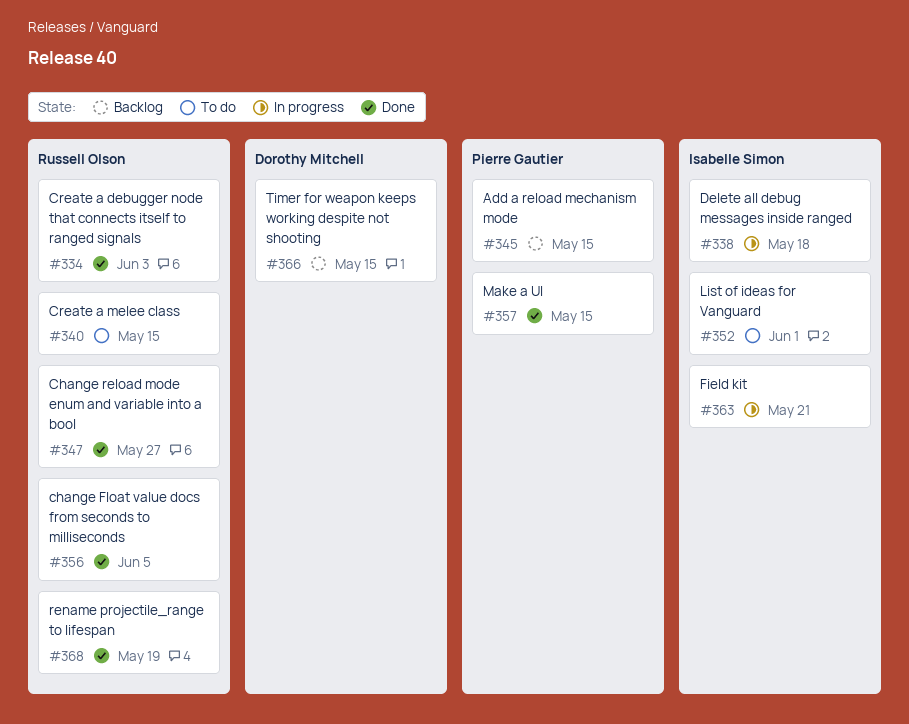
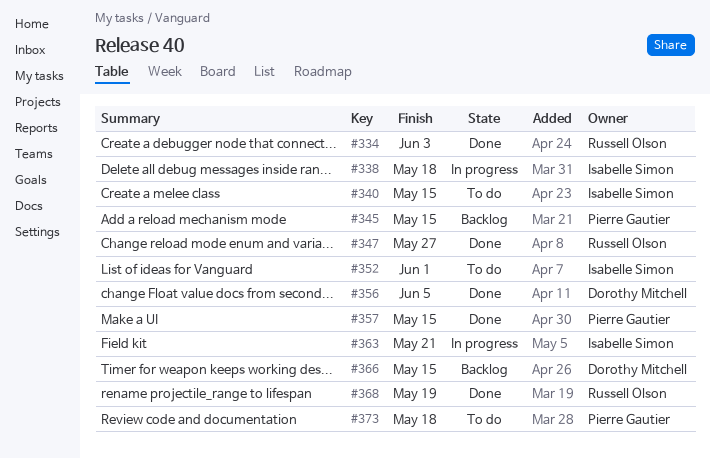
#340, owner: Russell Olson -> Isabelle Simon
#356, owner: Russell Olson -> Dorothy Mitchell
#373: none -> present

